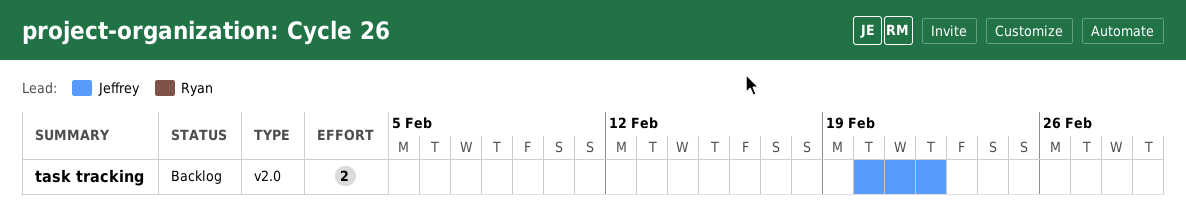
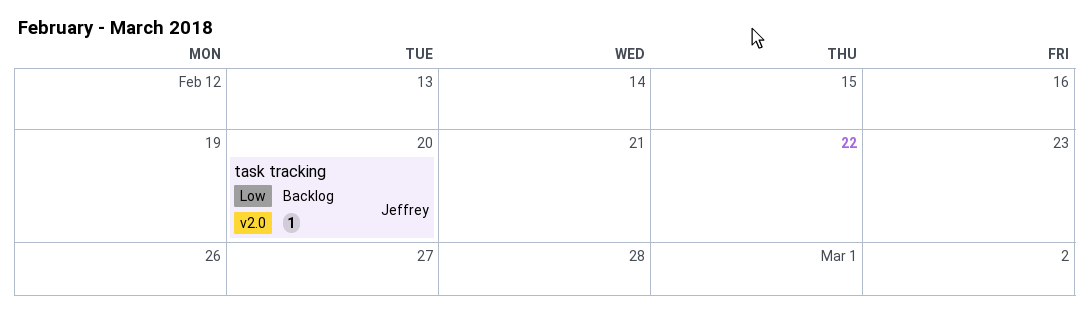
task tracking, estimate: 2 -> 1
task tracking, due: Feb 22 -> Feb 20

